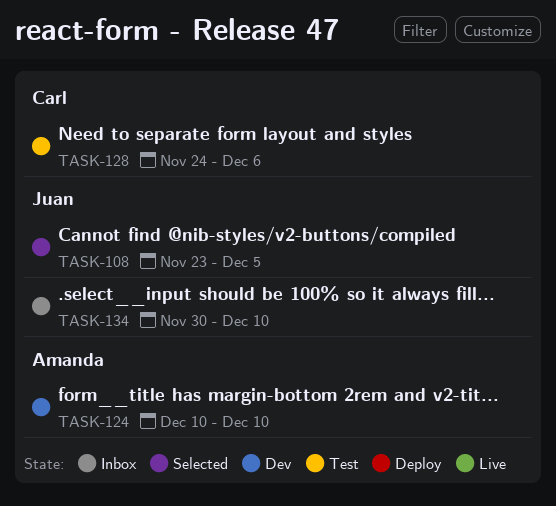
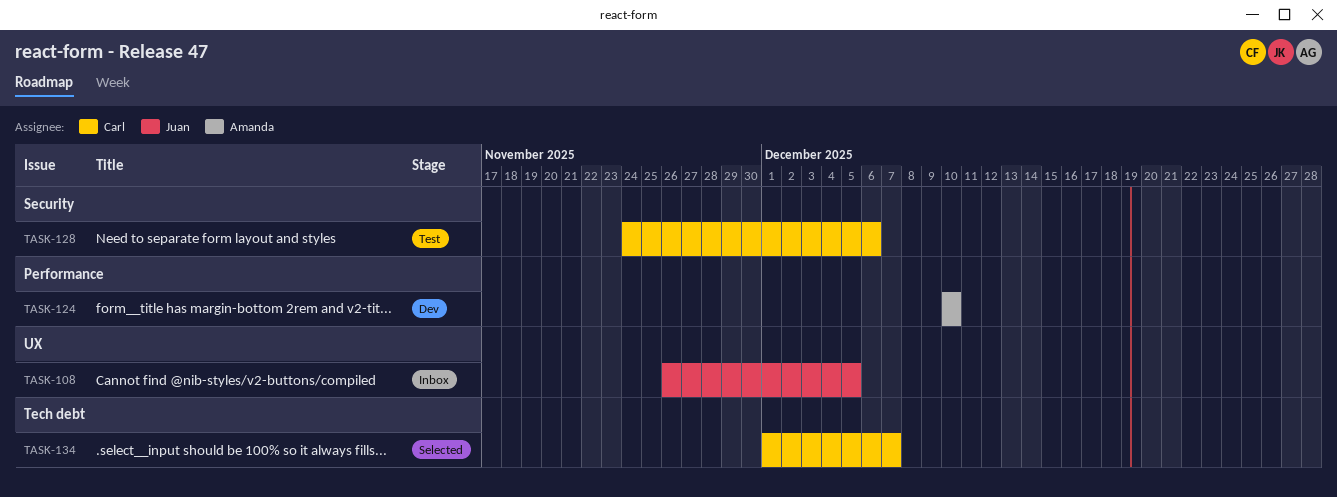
TASK-108, status: Selected -> Inbox
TASK-108, start: Nov 23 -> Nov 26
TASK-134, status: Inbox -> Selected
TASK-134, owner: Juan -> Carl
TASK-134, start: Nov 30 -> Dec 1
TASK-134, due: Dec 10 -> Dec 7

